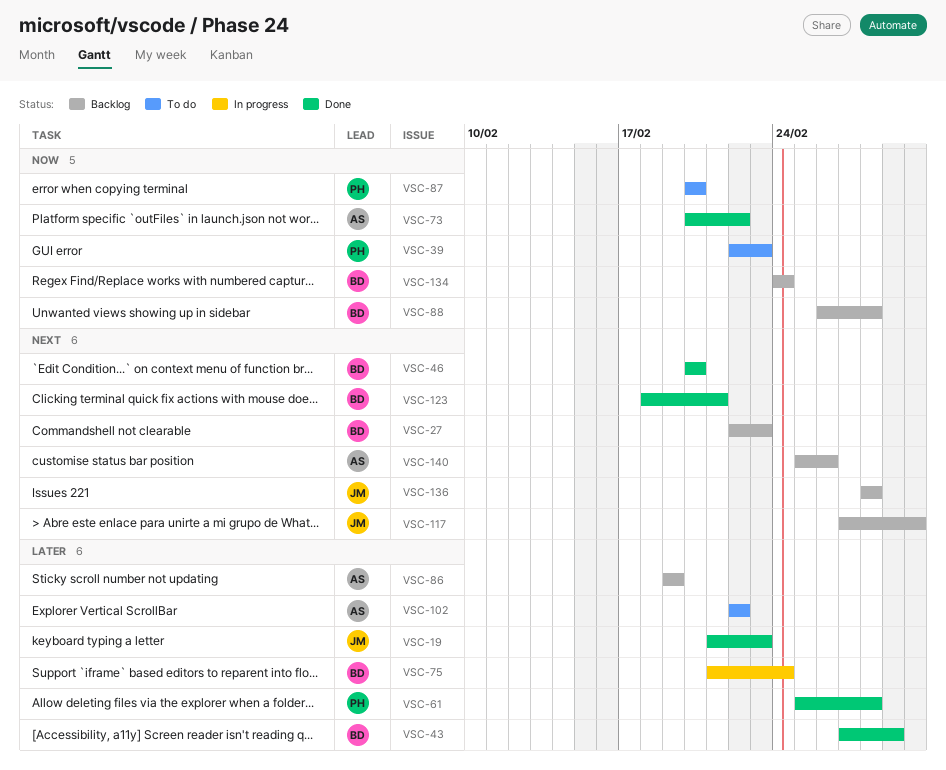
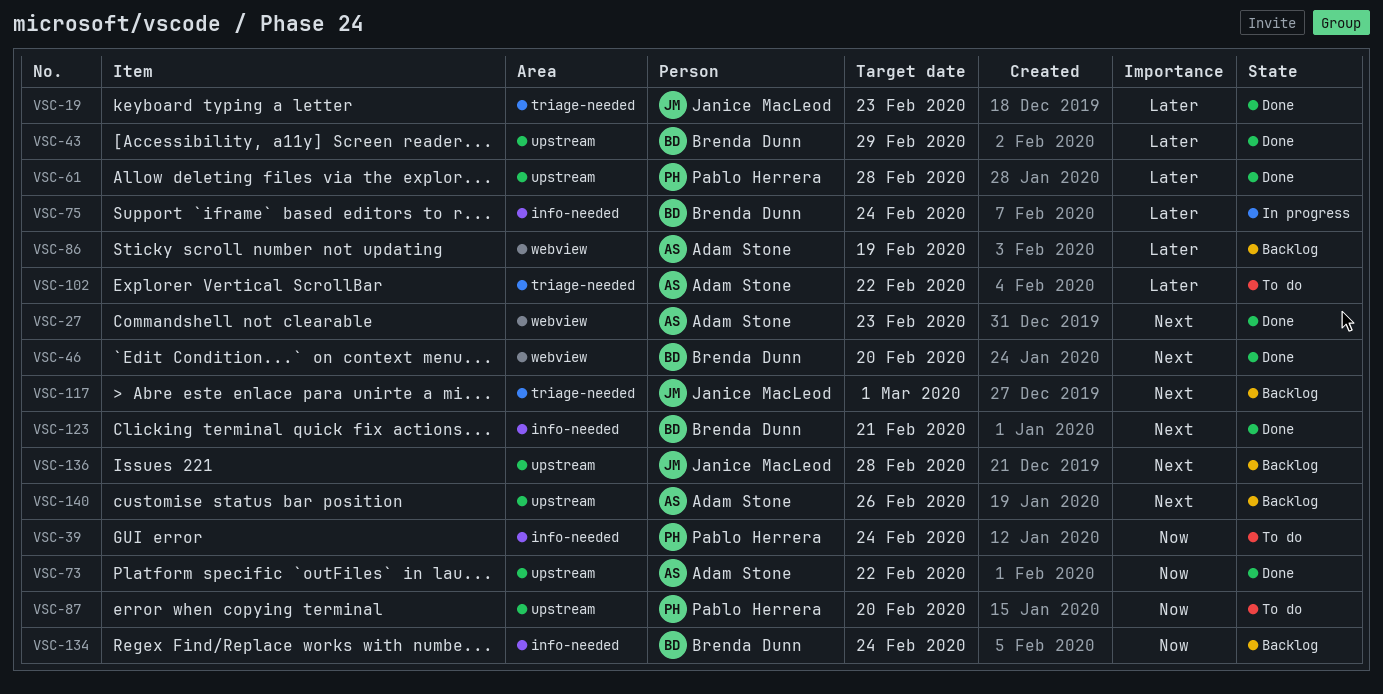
VSC-27, status: Backlog -> Done
VSC-27, owner: Brenda Dunn -> Adam Stone
VSC-39, due: Feb 23 -> Feb 24
VSC-88: present -> none

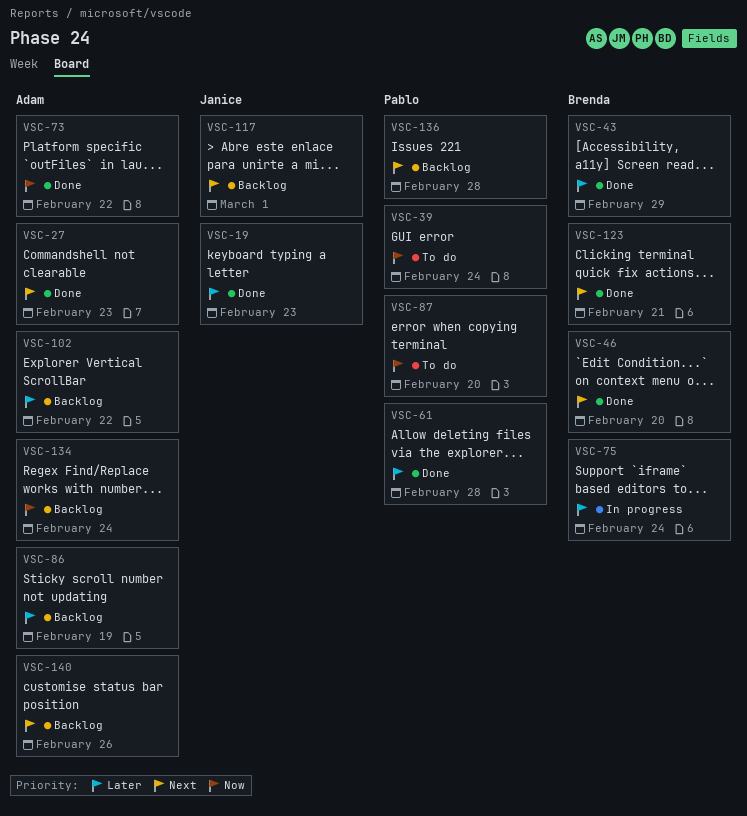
VSC-102, status: To do -> Backlog
VSC-134, owner: Brenda Dunn -> Adam Stone
VSC-136, owner: Janice MacLeod -> Pablo Herrera

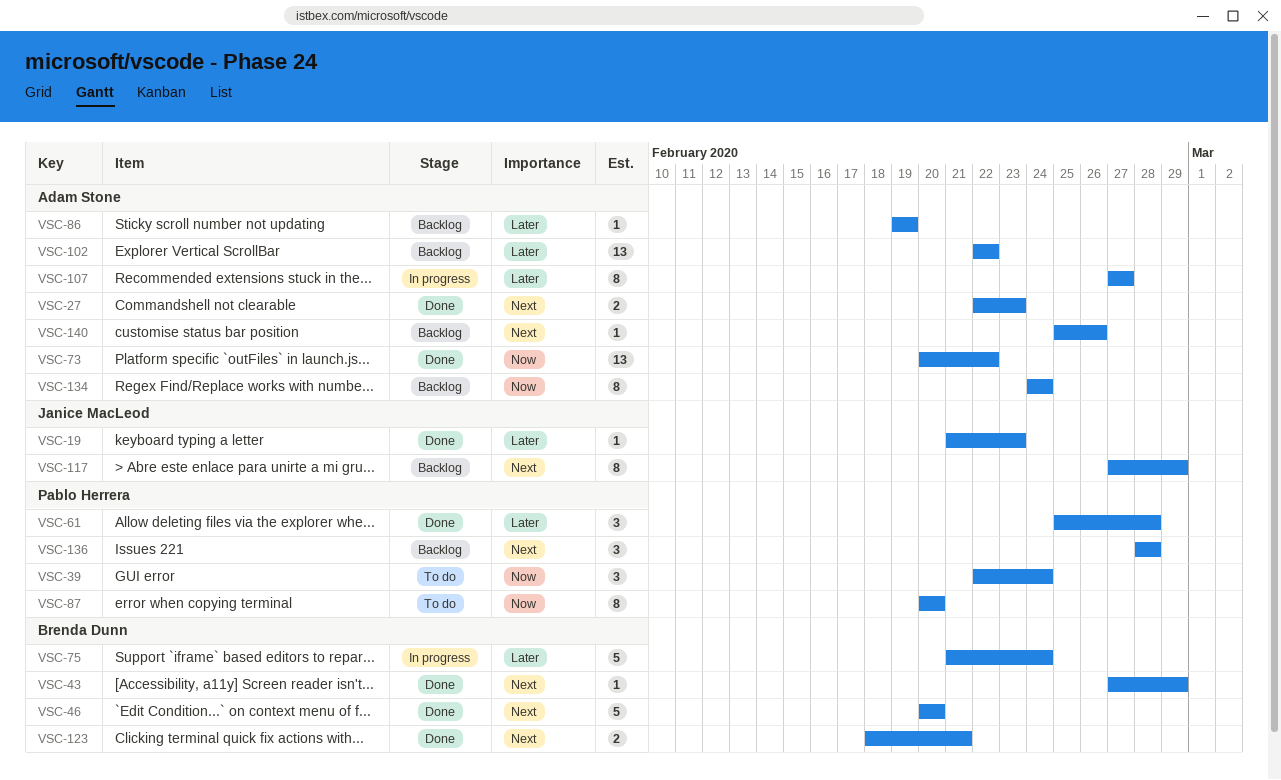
VSC-43, priority: Later -> Next
VSC-107: none -> present
VSC-117, due: Mar 1 -> Feb 29

